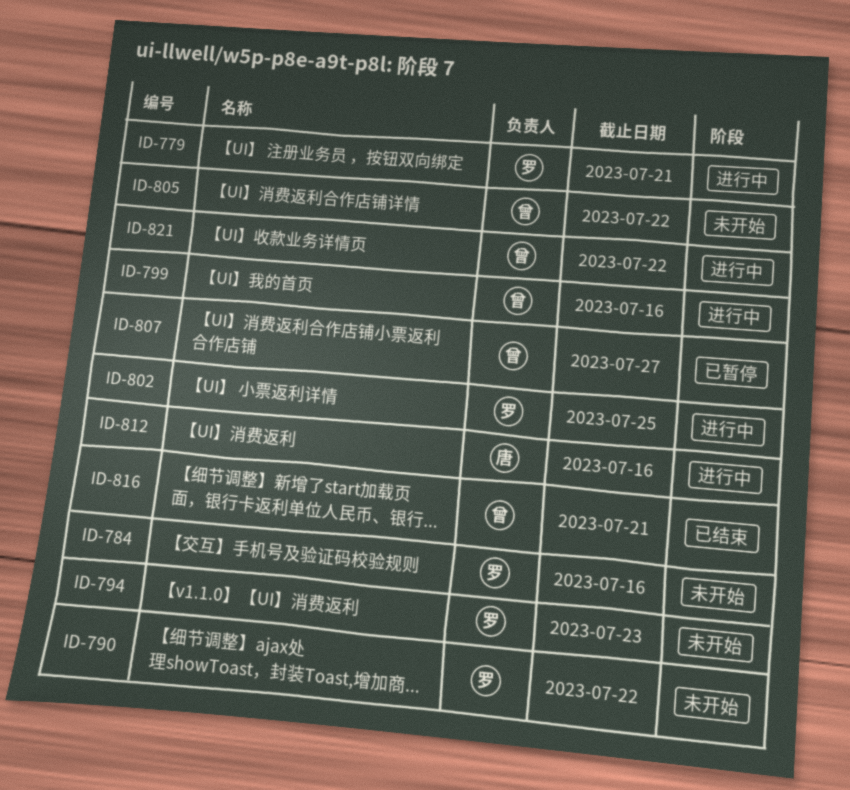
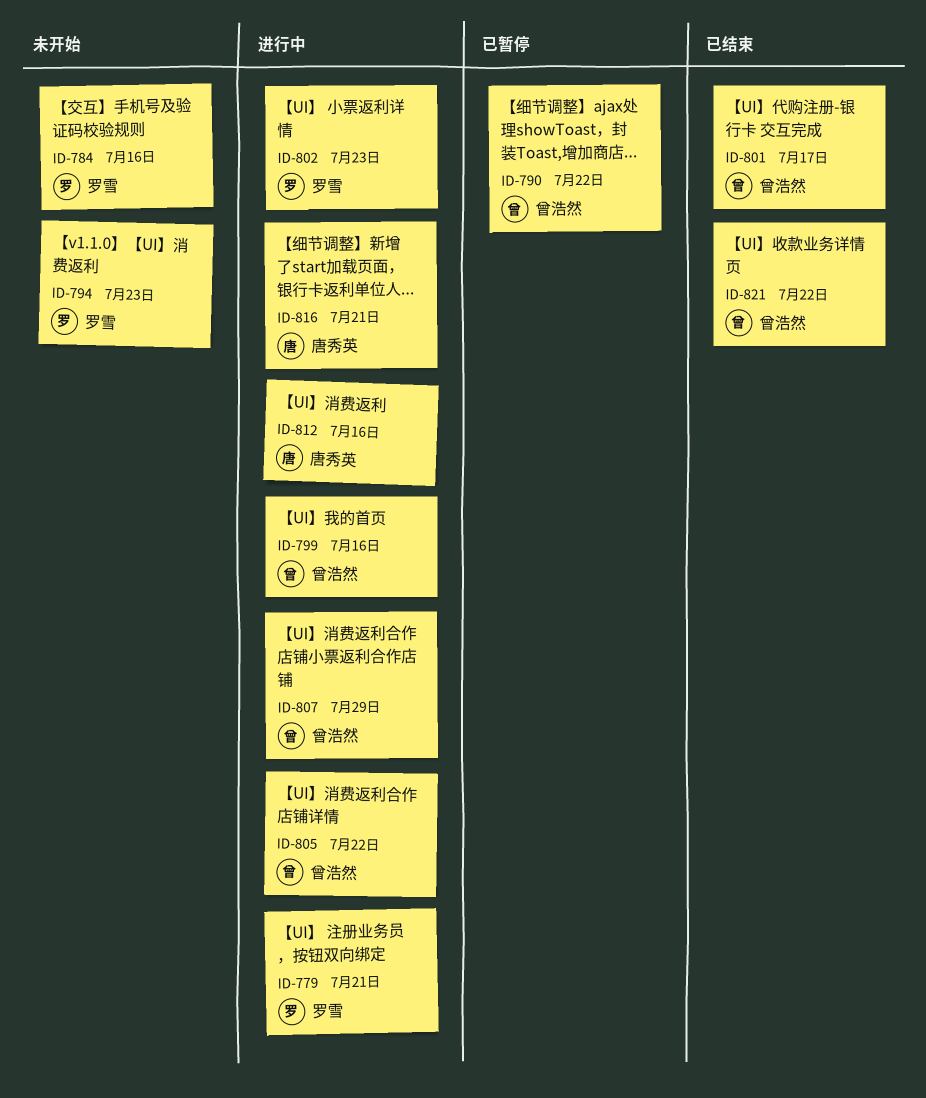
ID-790, status: 未开始 -> 已暂停
ID-790, owner: 罗雪 -> 曾浩然
ID-801: none -> present
ID-802, due: Jul 25 -> Jul 23
ID-805, status: 未开始 -> 进行中
ID-807, status: 已暂停 -> 进行中
ID-807, due: Jul 27 -> Jul 29
ID-816, status: 已结束 -> 进行中
ID-816, owner: 曾浩然 -> 唐秀英
ID-821, status: 进行中 -> 已结束

